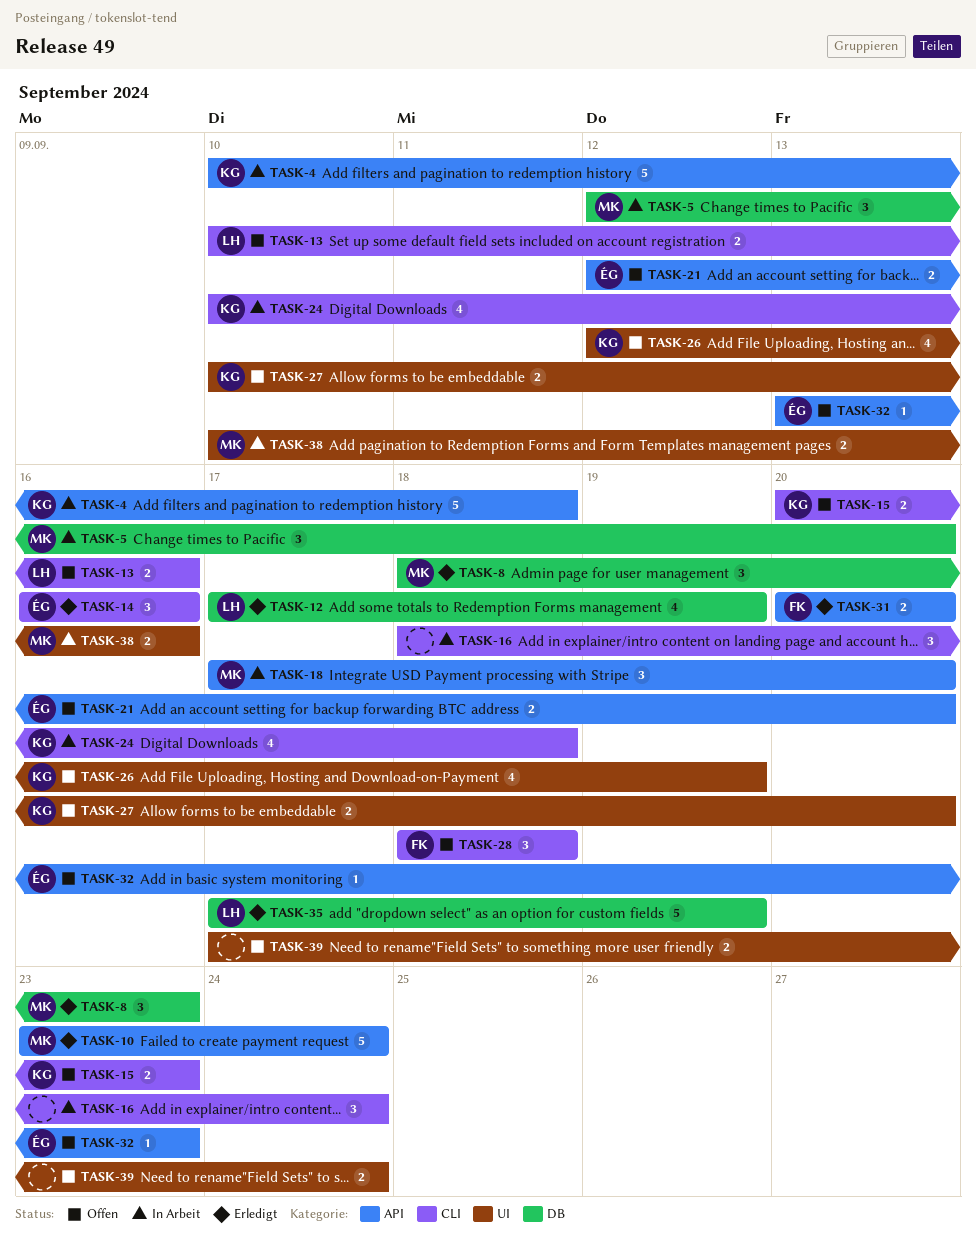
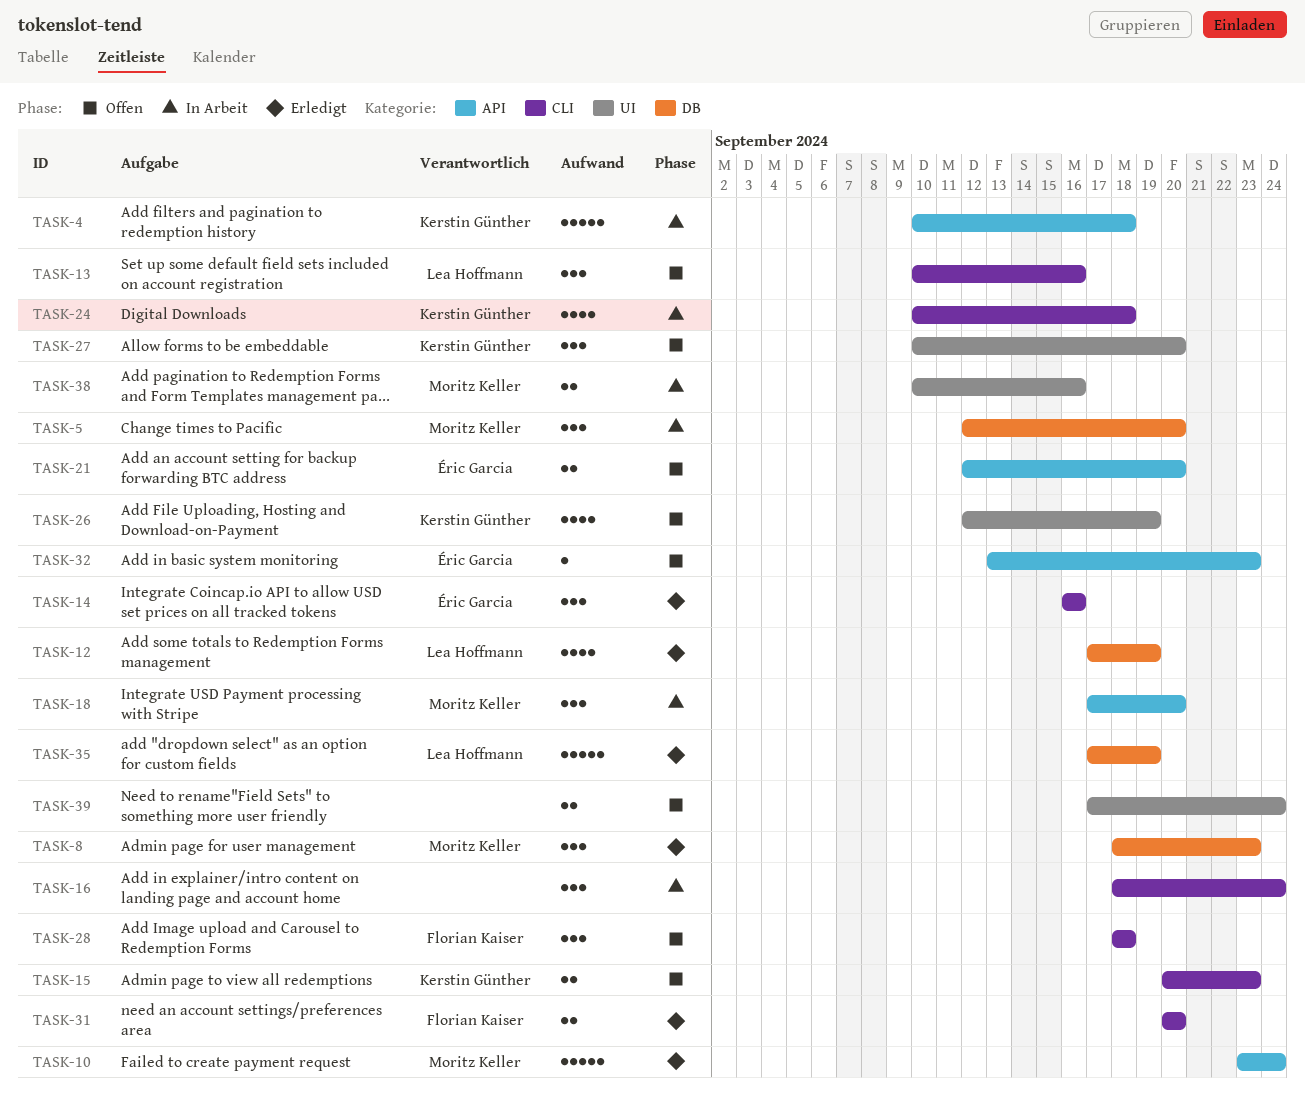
TASK-13, estimate: 2 -> 3
TASK-27, estimate: 2 -> 3
TASK-31, label: API -> CLI

